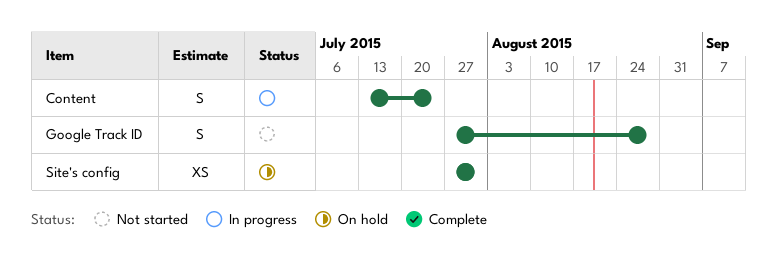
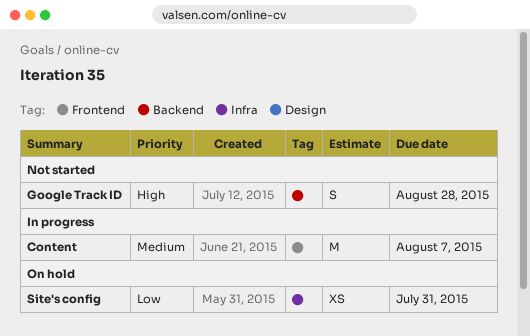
Content, estimate: S -> M
Content, due: Jul 24 -> Aug 7

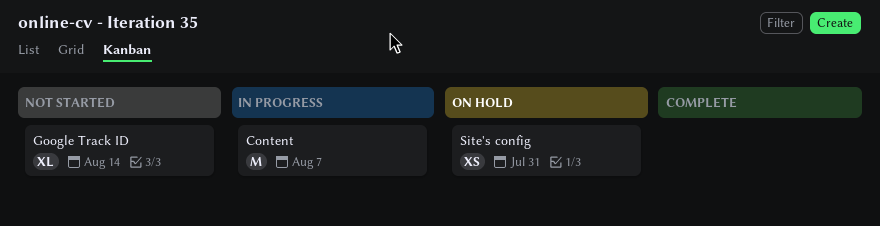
Google Track ID, estimate: S -> XL
Google Track ID, due: Aug 28 -> Aug 14

